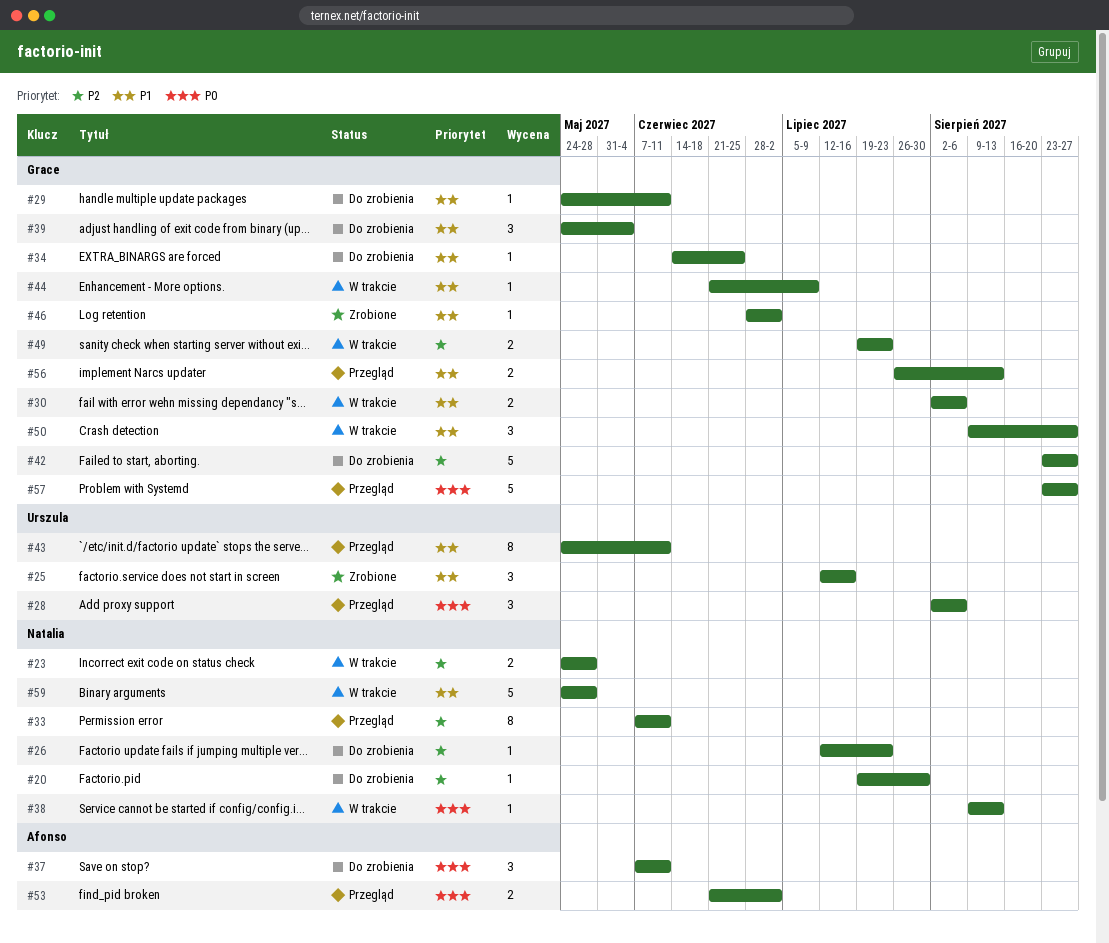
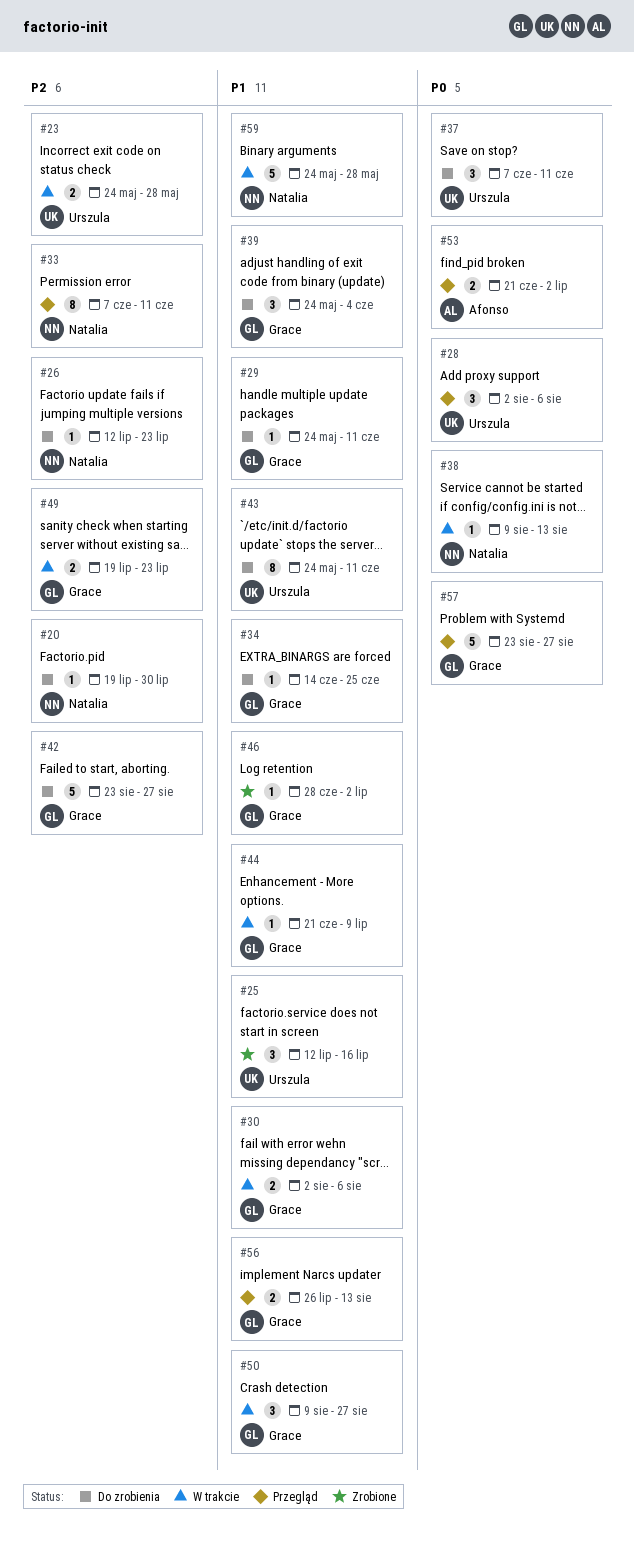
#23, owner: Natalia -> Urszula
#37, owner: Afonso -> Urszula
#43, status: Przegląd -> Do zrobienia

